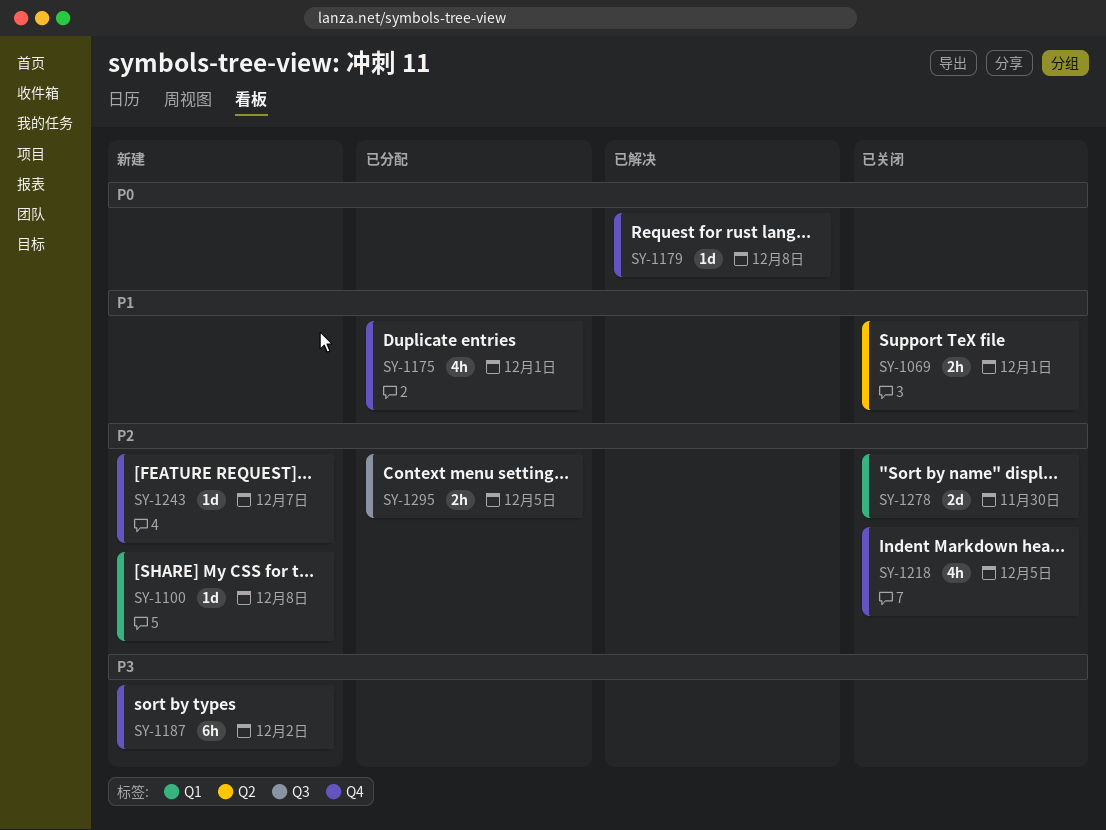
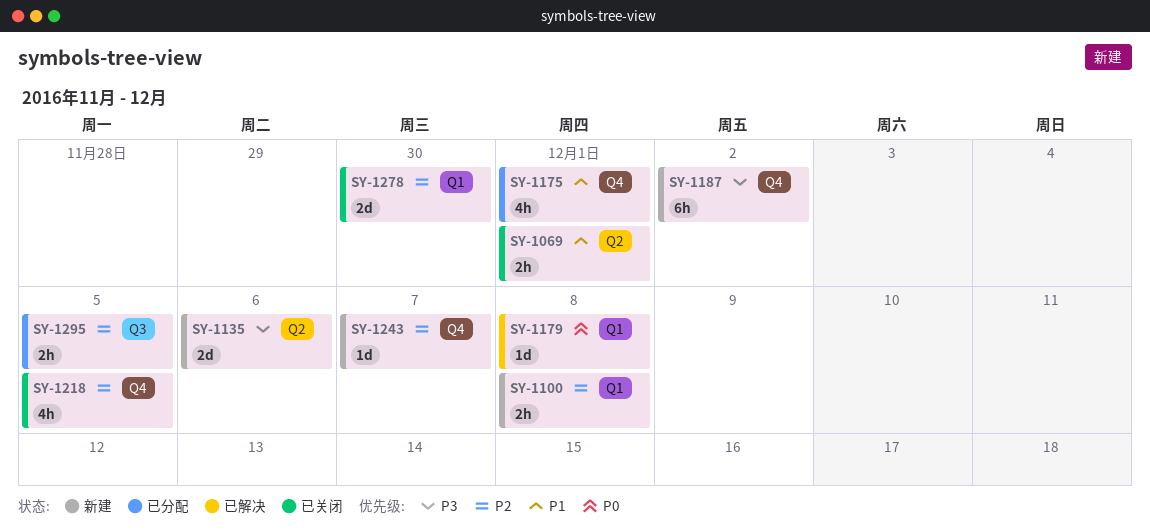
SY-1100, estimate: 1d -> 2h
SY-1135: none -> present
SY-1179, label: Q4 -> Q1

